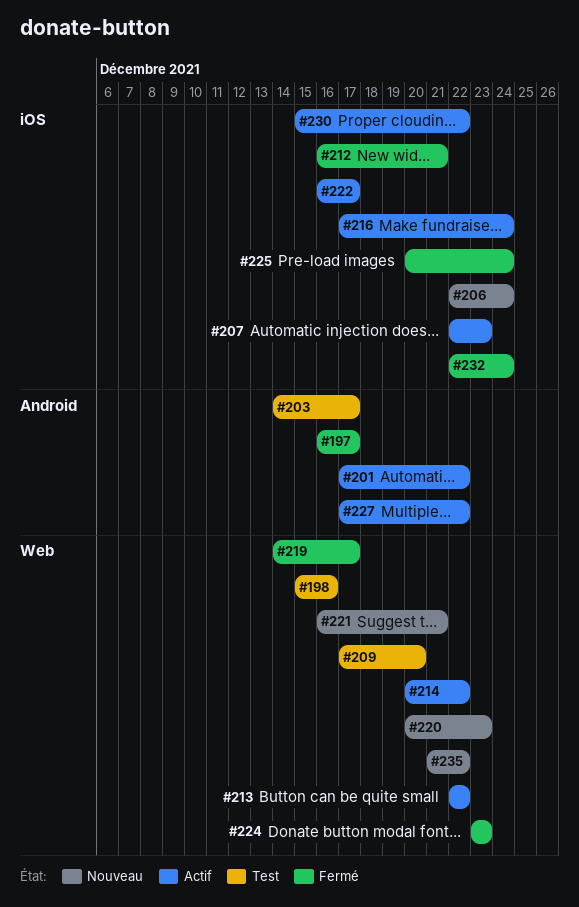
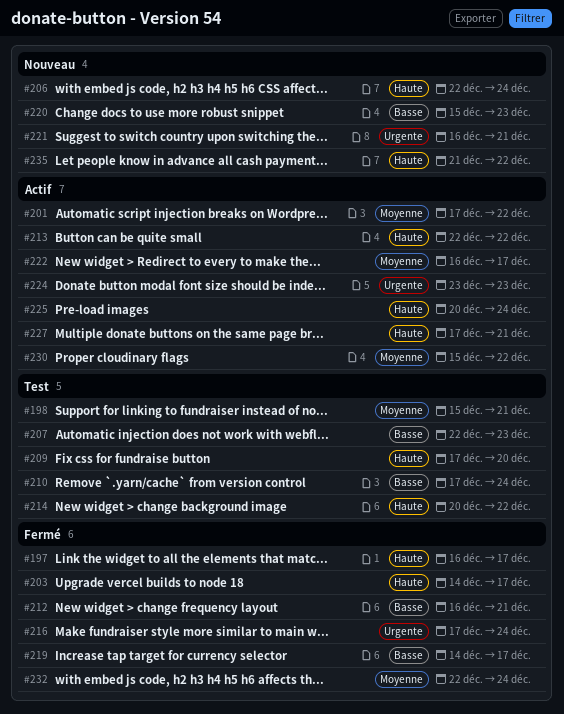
#198, due: Dec 16 -> Dec 21
#203, status: Test -> Fermé
#207, status: Actif -> Test
#210: none -> present
#214, status: Actif -> Test
#216, status: Actif -> Fermé
#220, start: Dec 20 -> Dec 15
#224, status: Fermé -> Actif
#225, status: Fermé -> Actif
#227, due: Dec 22 -> Dec 21

